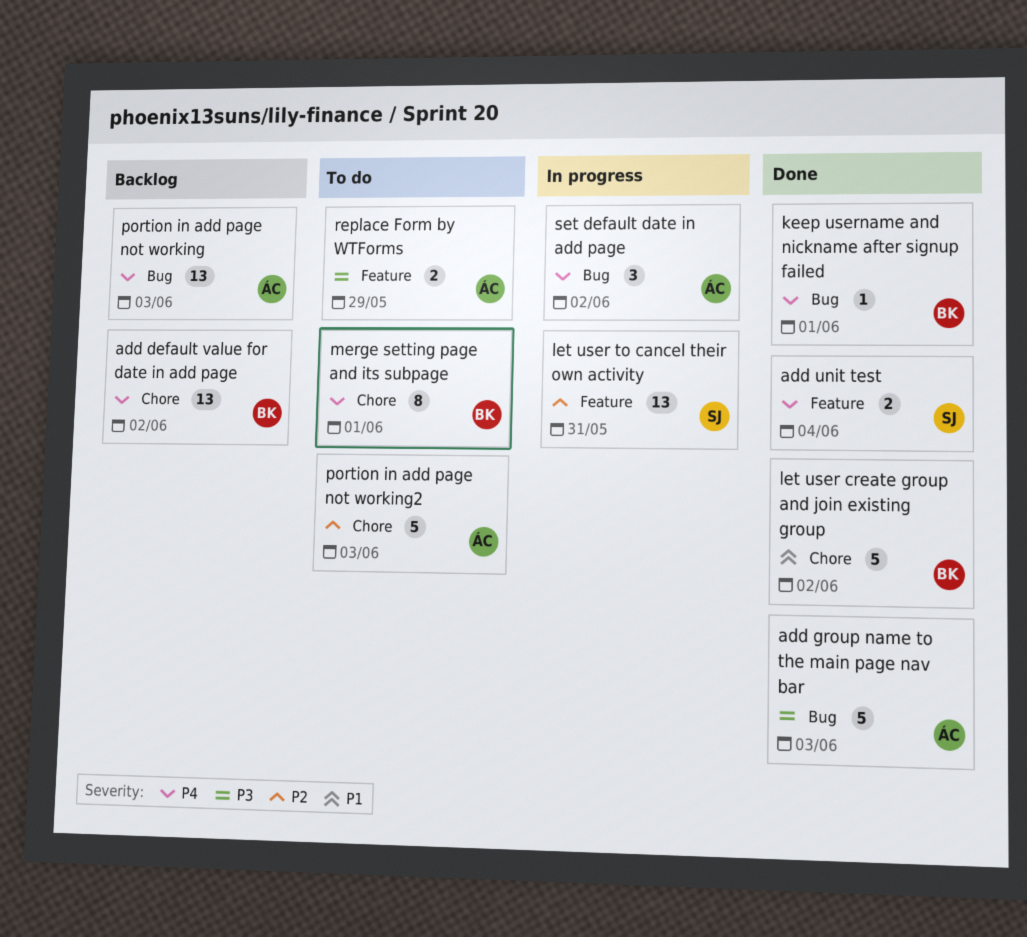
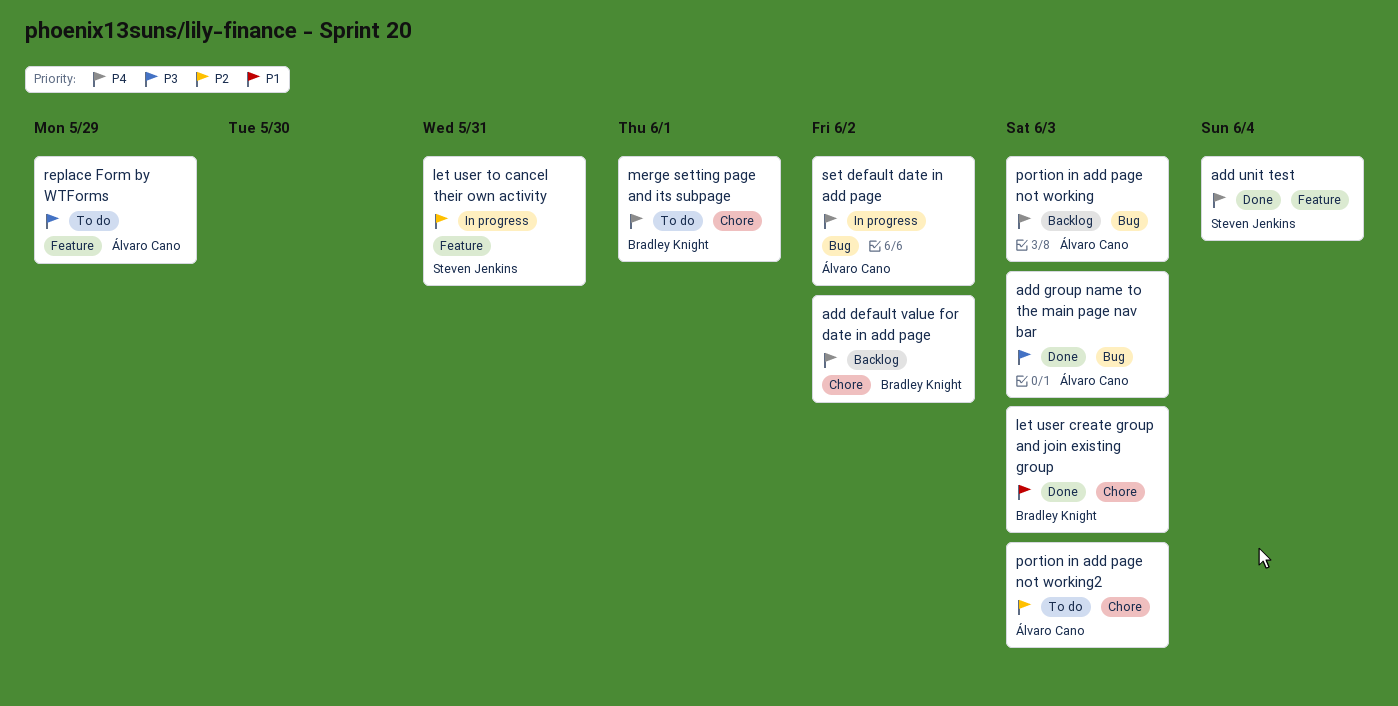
keep username and nickname after signup failed: present -> none
let user create group and join existing group, due: Jun 2 -> Jun 3

